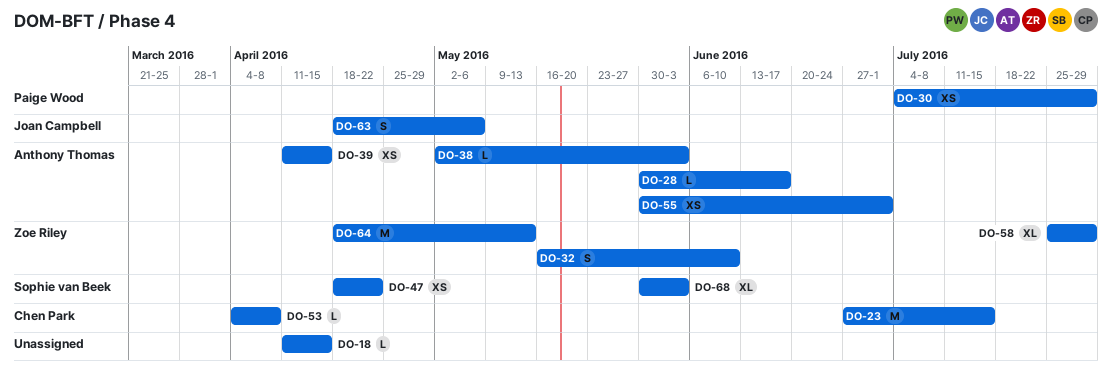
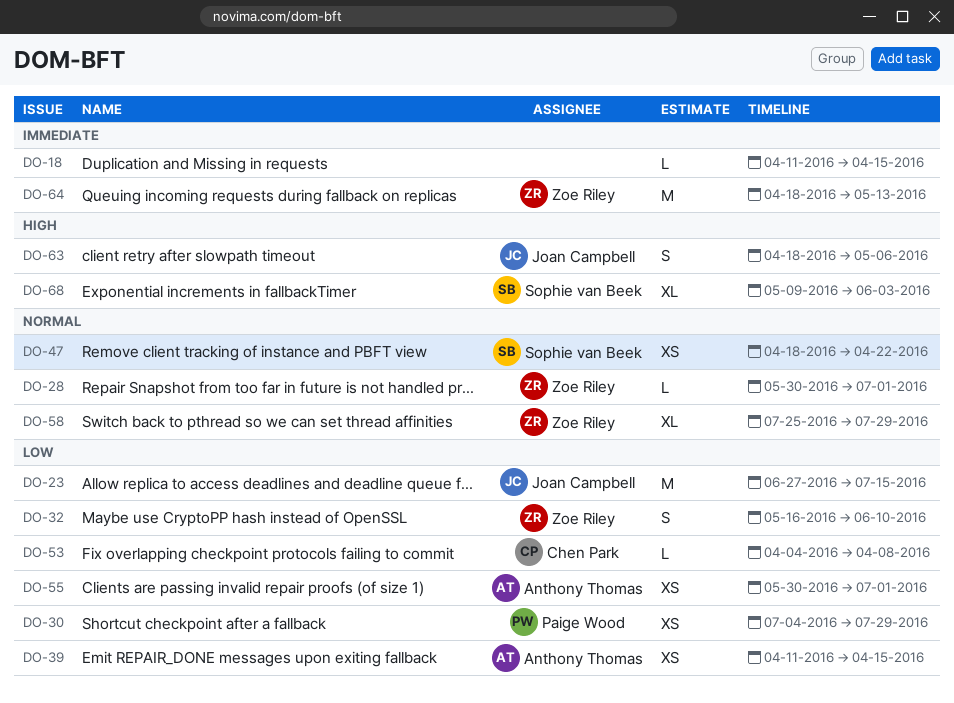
DO-23, owner: Chen Park -> Joan Campbell
DO-28, owner: Anthony Thomas -> Zoe Riley
DO-28, due: Jun 17 -> Jul 1
DO-38: present -> none
DO-68, start: May 30 -> May 9

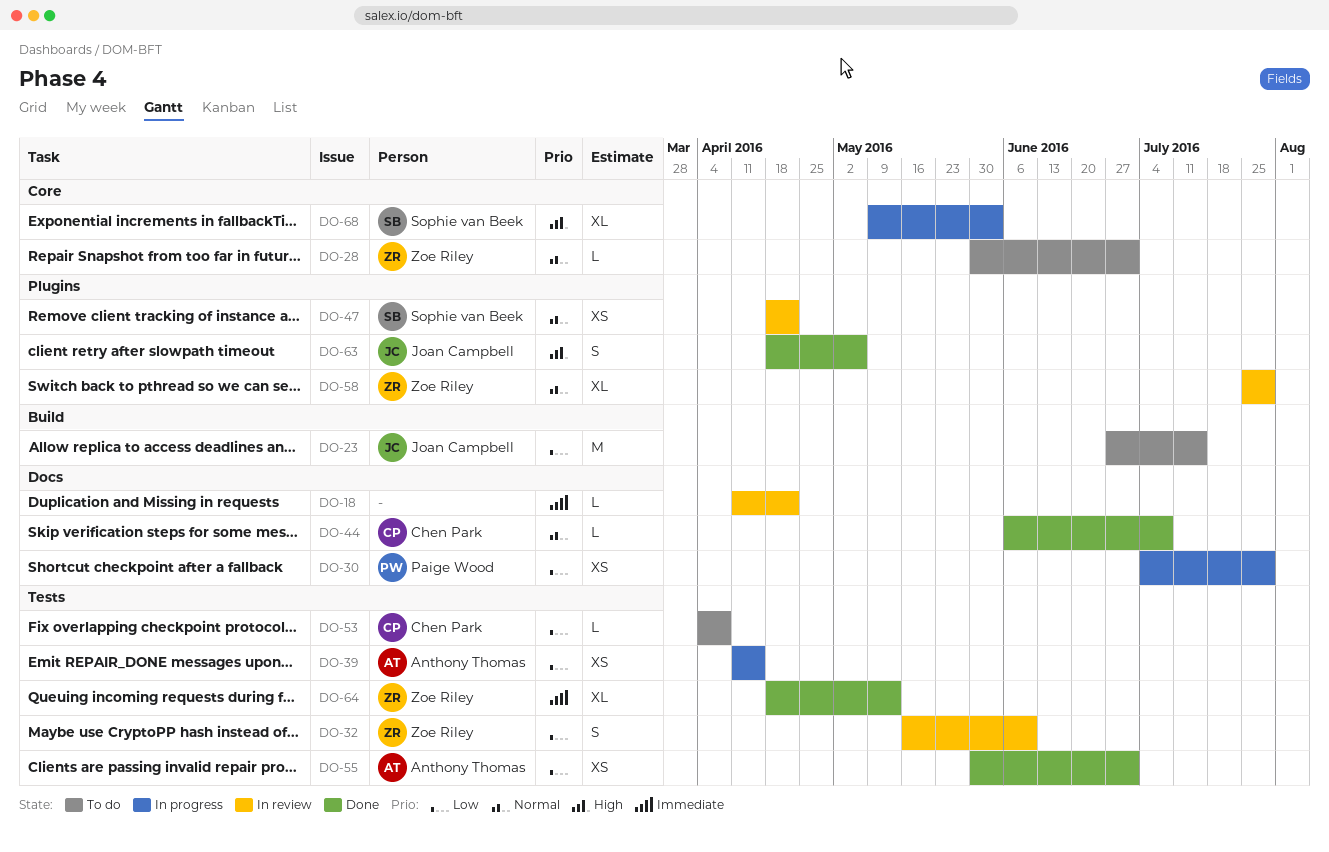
DO-18, due: Apr 15 -> Apr 22
DO-44: none -> present
DO-64, estimate: M -> XL

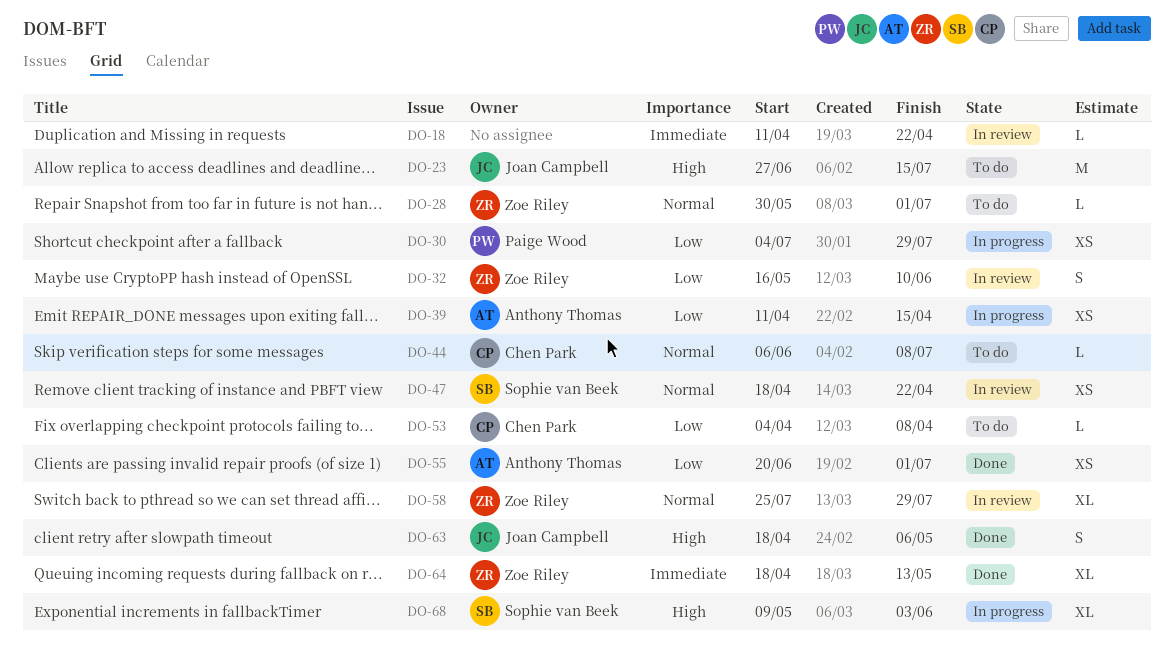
DO-23, priority: Low -> High
DO-44, status: Done -> To do
DO-55, start: May 30 -> Jun 20

